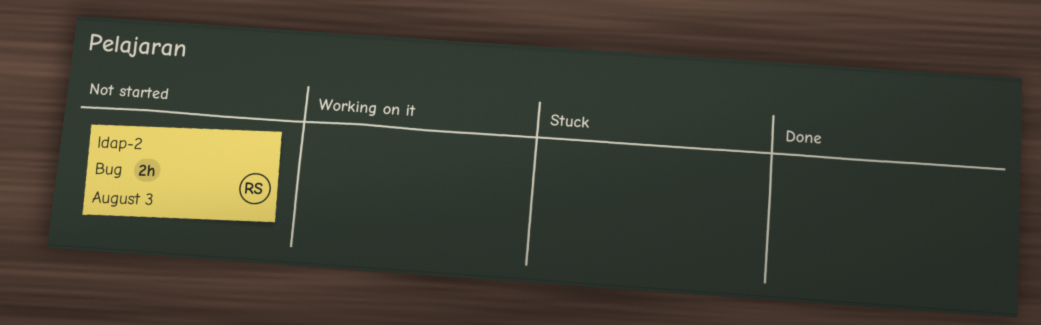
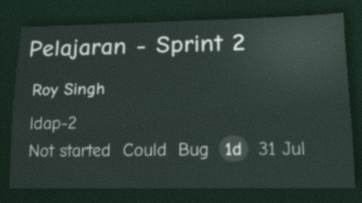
ldap-2, estimate: 2h -> 1d
ldap-2, due: Aug 3 -> Jul 31

